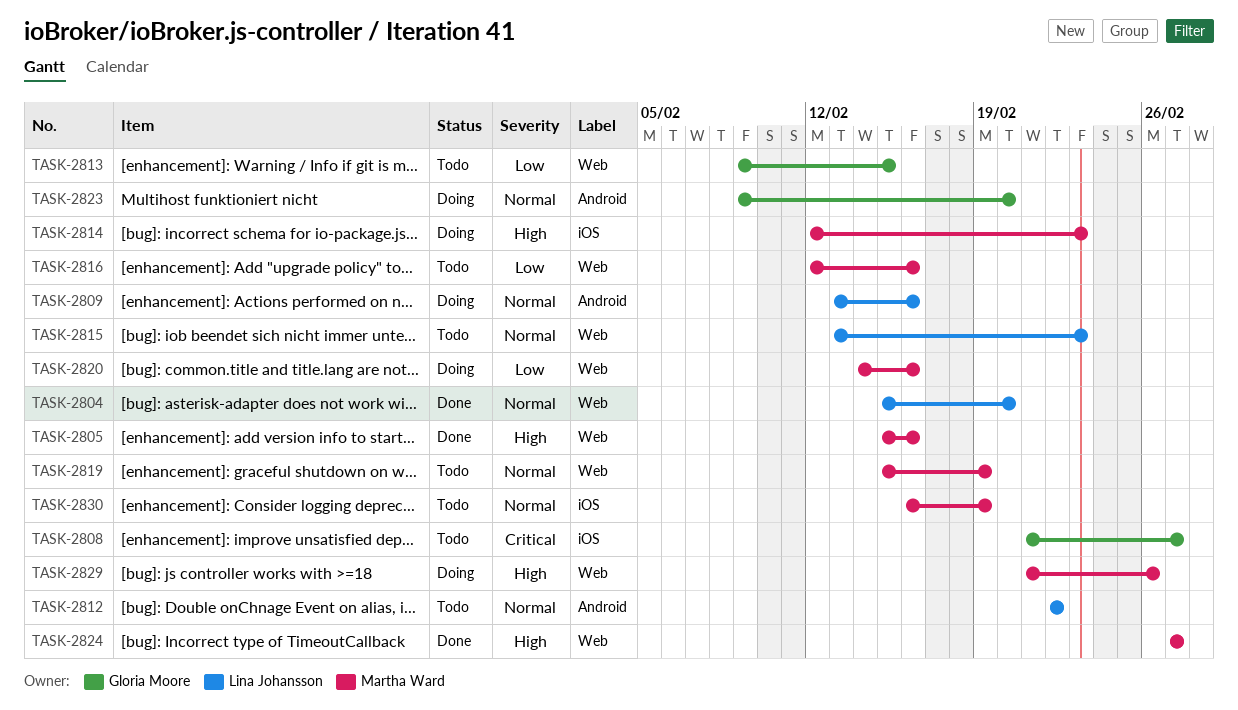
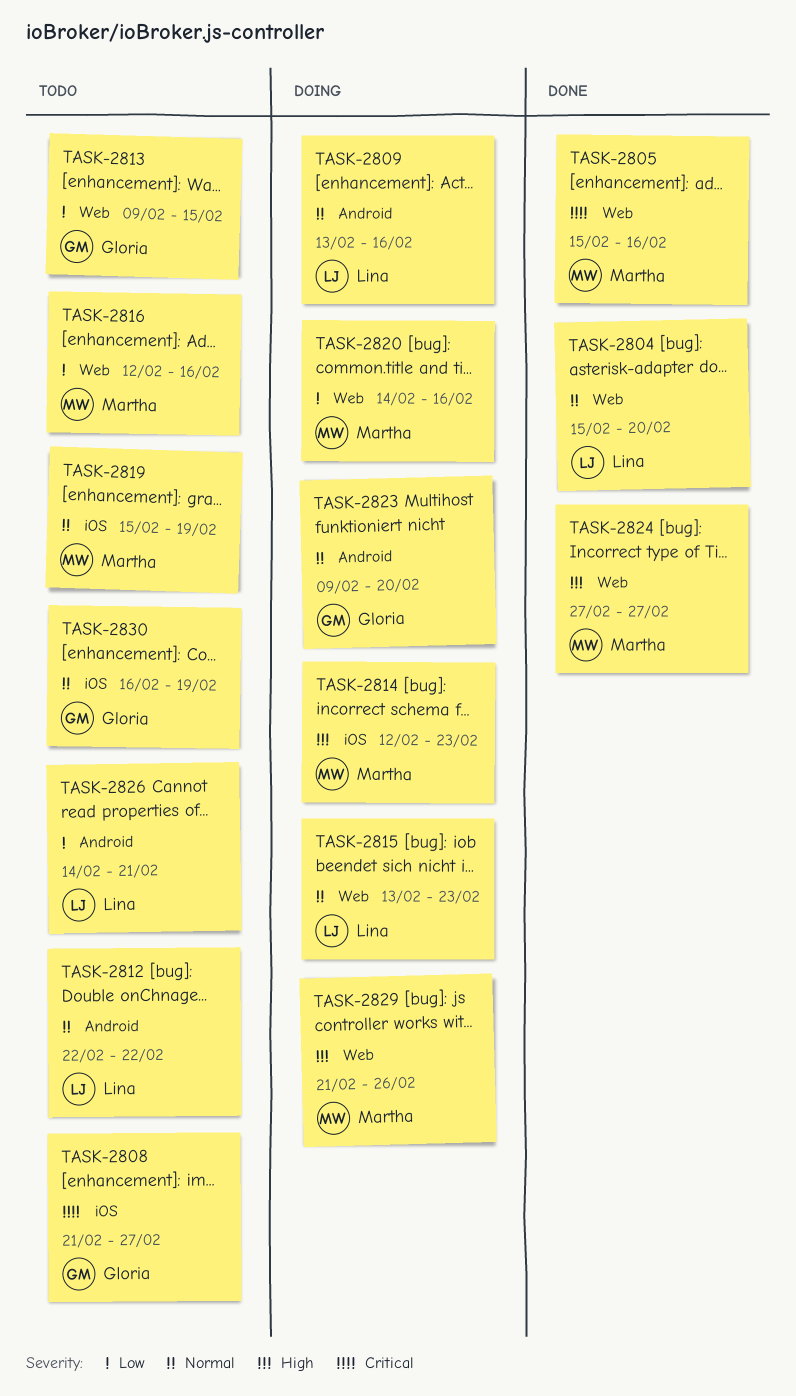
TASK-2805, priority: High -> Critical
TASK-2815, status: Todo -> Doing
TASK-2819, label: Web -> iOS
TASK-2826: none -> present
TASK-2830, owner: Martha Ward -> Gloria Moore

